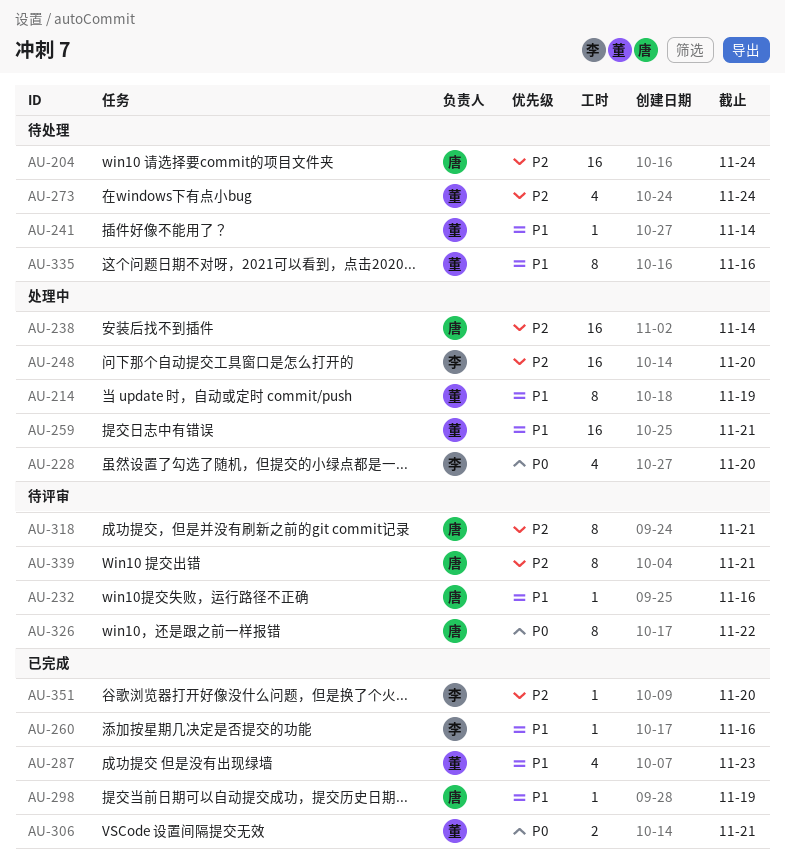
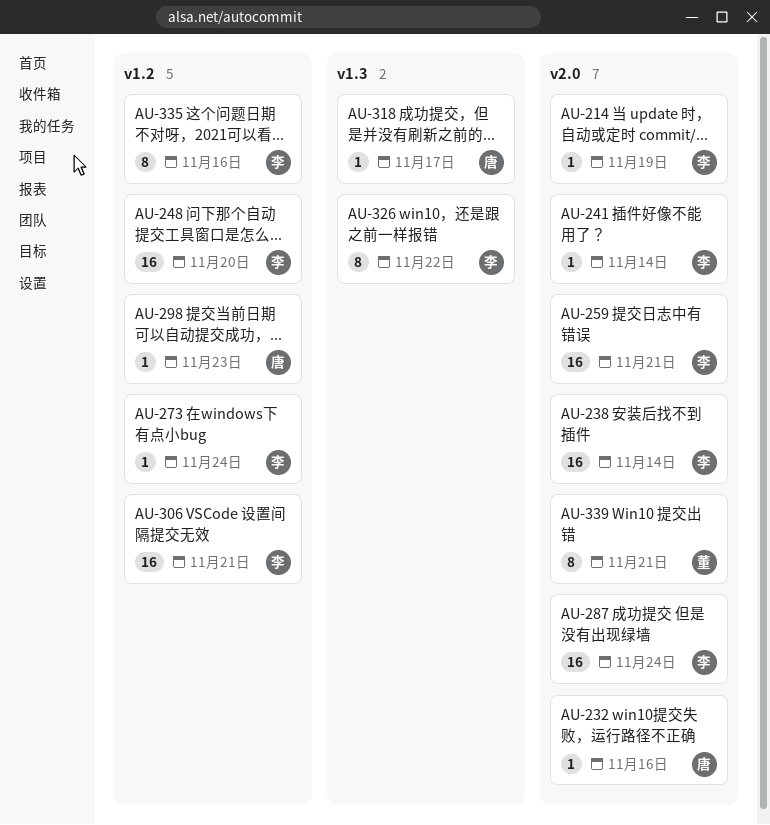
AU-204: present -> none
AU-214, owner: 董 -> 李
AU-214, estimate: 8 -> 1
AU-228: present -> none
AU-238, owner: 唐 -> 李
AU-241, owner: 董 -> 李
AU-259, owner: 董 -> 李
AU-260: present -> none
AU-273, owner: 董 -> 李
AU-273, estimate: 4 -> 1
AU-287, owner: 董 -> 李
AU-287, estimate: 4 -> 16
AU-287, due: Nov 23 -> Nov 24
AU-298, due: Nov 19 -> Nov 23
AU-306, owner: 董 -> 李
AU-306, estimate: 2 -> 16
AU-318, estimate: 8 -> 1
AU-318, due: Nov 21 -> Nov 17
AU-326, owner: 唐 -> 李
AU-335, owner: 董 -> 李
AU-339, owner: 唐 -> 董
AU-351: present -> none

